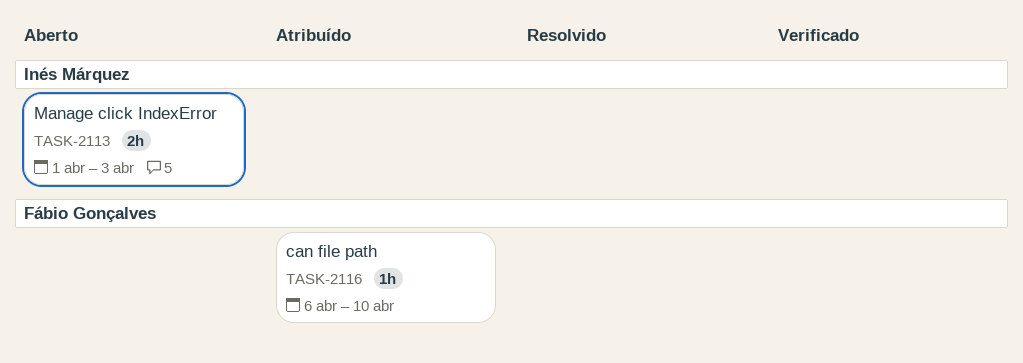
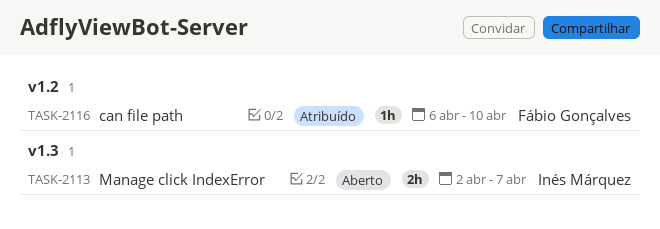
TASK-2113, start: Apr 1 -> Apr 2
TASK-2113, due: Apr 3 -> Apr 7

